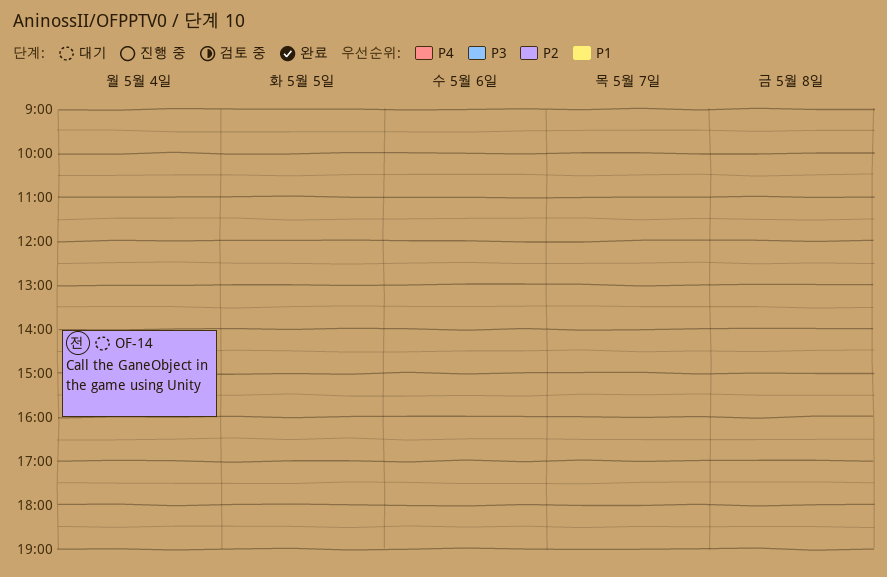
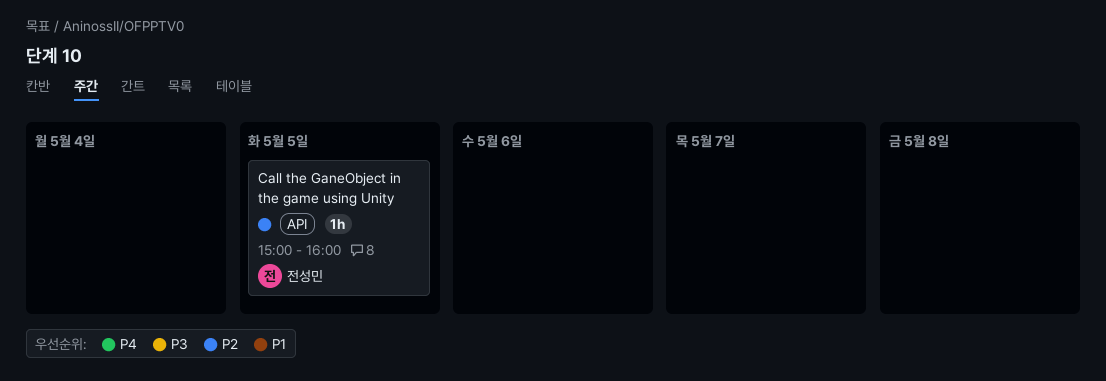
Call the GaneObject in the game using Unity, day: May 4 -> May 5
Call the GaneObject in the game using Unity, begins: 14:00 -> 15:00

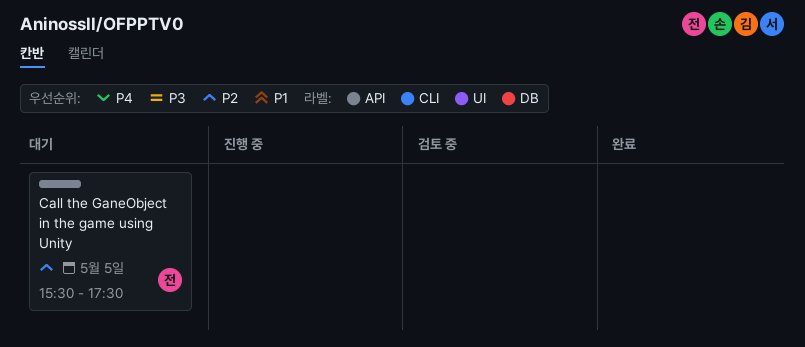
Call the GaneObject in the game using Unity, begins: 15:00 -> 15:30
Call the GaneObject in the game using Unity, ends: 16:00 -> 17:30

